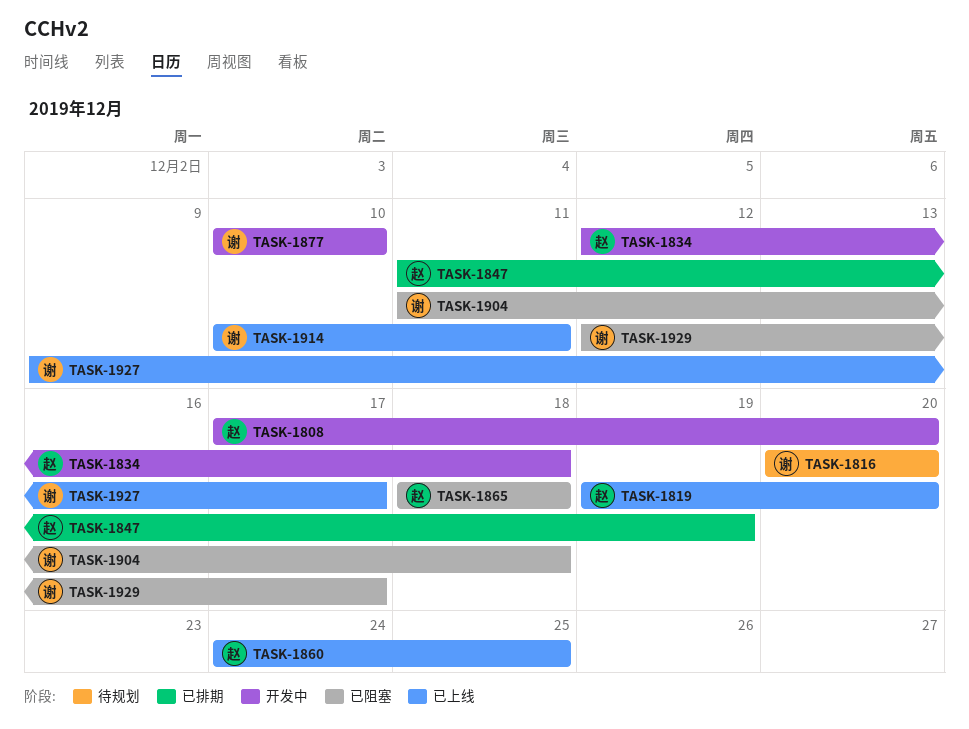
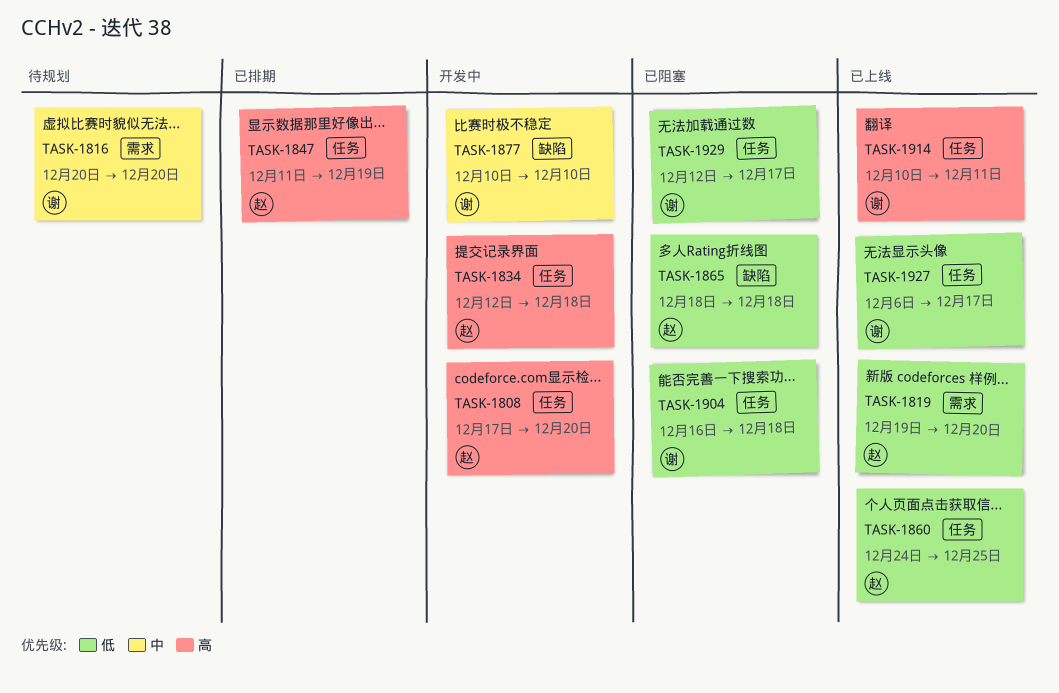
TASK-1904, start: Dec 11 -> Dec 16
TASK-1927, start: Dec 9 -> Dec 6

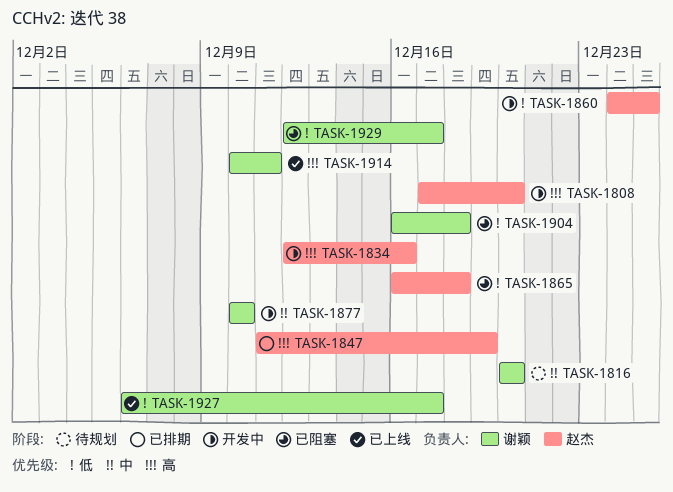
TASK-1819: present -> none
TASK-1834, due: Dec 18 -> Dec 16
TASK-1860, status: 已上线 -> 开发中
TASK-1865, start: Dec 18 -> Dec 16

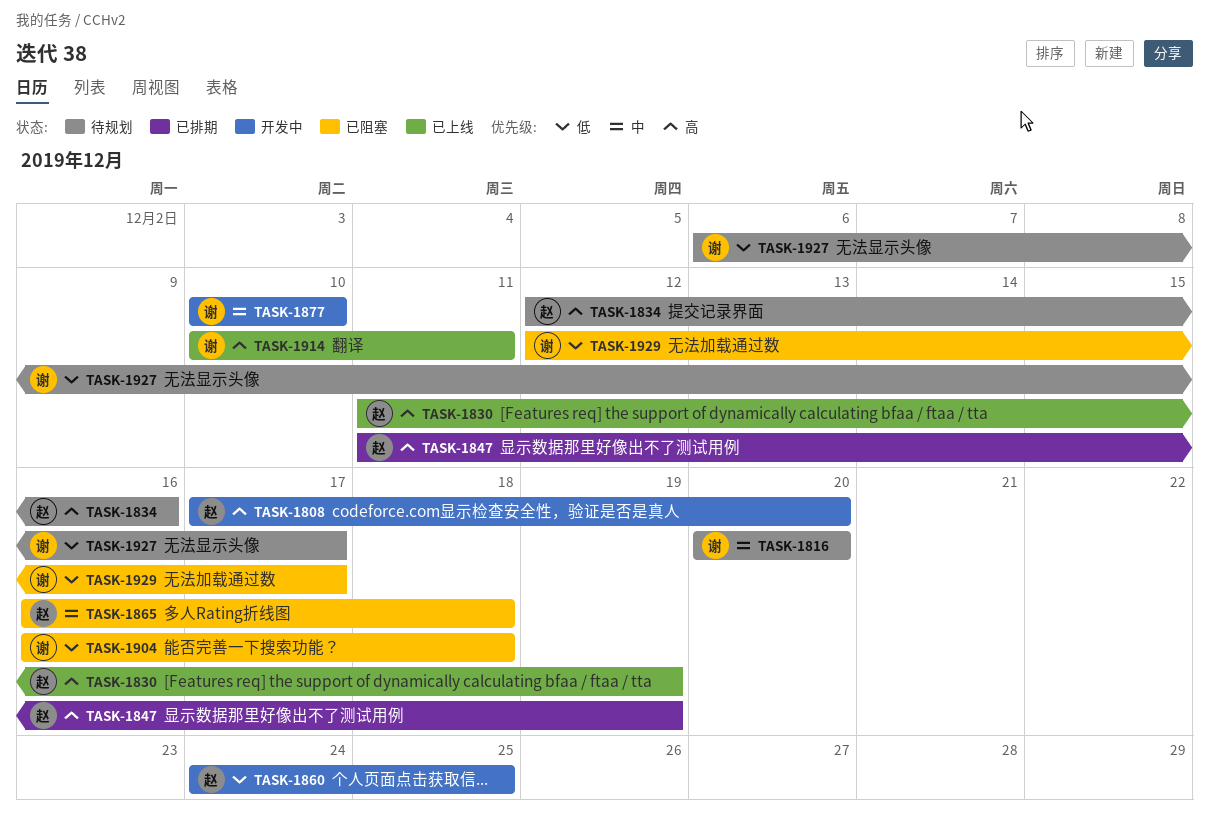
TASK-1830: none -> present
TASK-1834, status: 开发中 -> 待规划
TASK-1865, priority: 低 -> 中
TASK-1927, status: 已上线 -> 待规划

